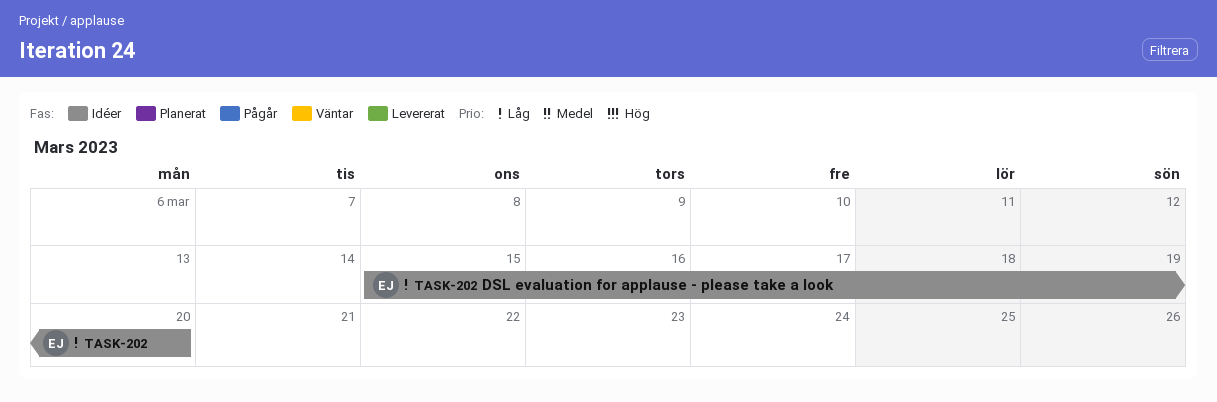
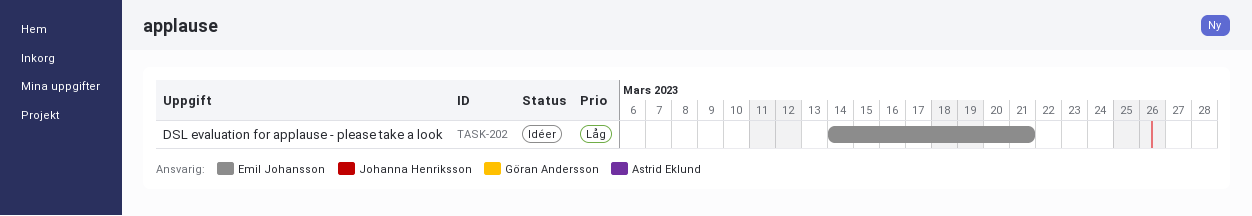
TASK-202, start: Mar 15 -> Mar 14
TASK-202, due: Mar 20 -> Mar 21

